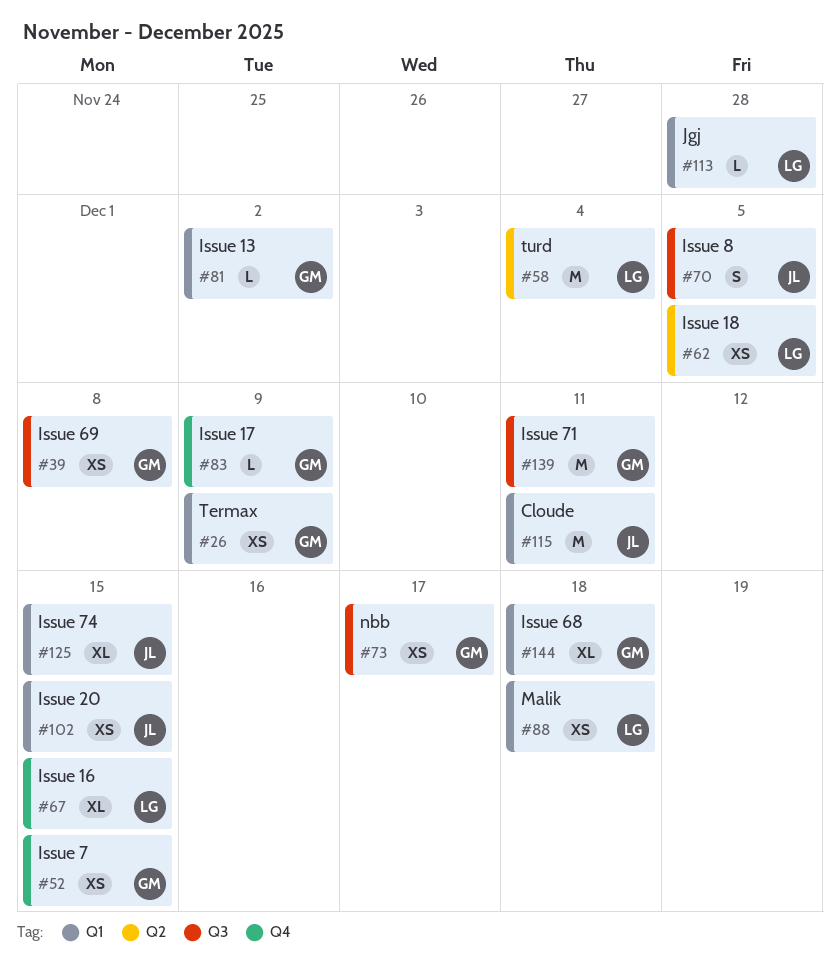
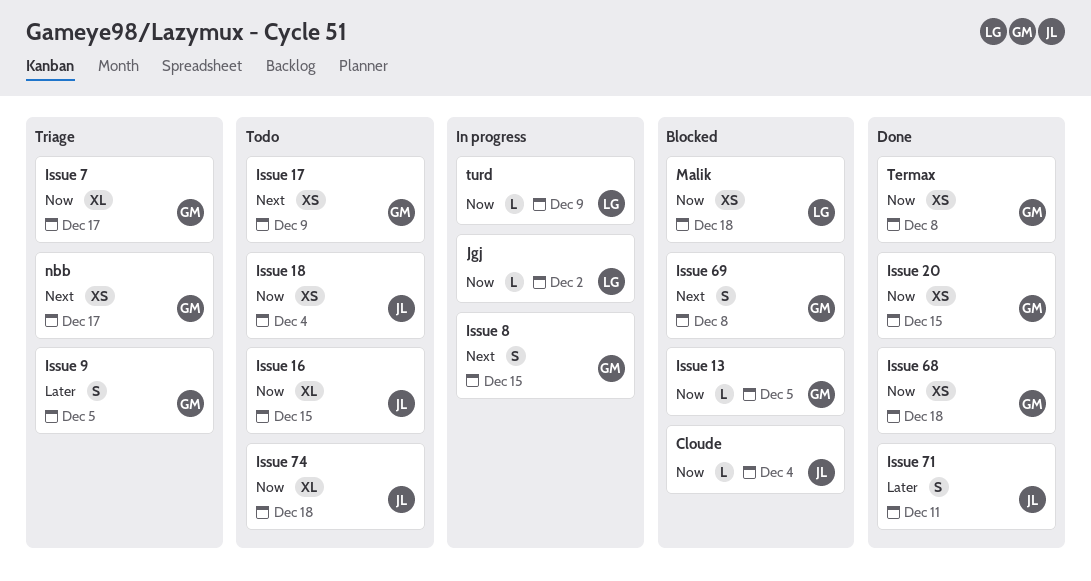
Cloude, estimate: M -> L
Cloude, due: Dec 11 -> Dec 4
Issue 13, due: Dec 2 -> Dec 5
Issue 16, owner: LG -> JL
Issue 17, estimate: L -> XS
Issue 18, owner: LG -> JL
Issue 18, due: Dec 5 -> Dec 4
Issue 20, owner: JL -> GM
Issue 68, estimate: XL -> XS
Issue 69, estimate: XS -> S
Issue 7, estimate: XS -> XL
Issue 7, due: Dec 15 -> Dec 17
Issue 71, owner: GM -> JL
Issue 71, estimate: M -> S
Issue 74, due: Dec 15 -> Dec 18
Issue 8, owner: JL -> GM
Issue 8, due: Dec 5 -> Dec 15
Issue 9: none -> present
Jgj, due: Nov 28 -> Dec 2
Termax, due: Dec 9 -> Dec 8
turd, estimate: M -> L
turd, due: Dec 4 -> Dec 9

